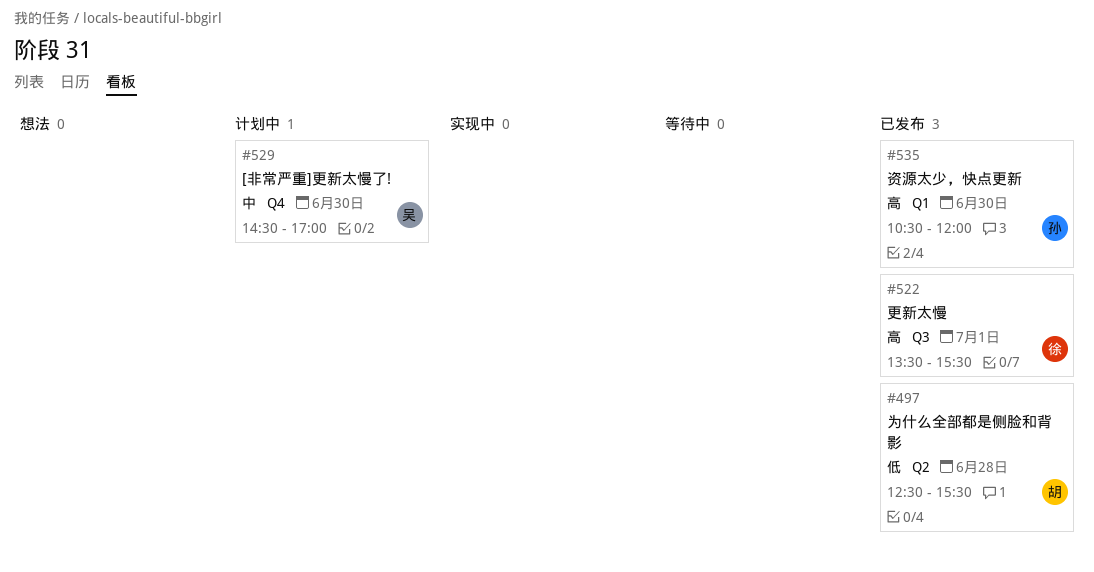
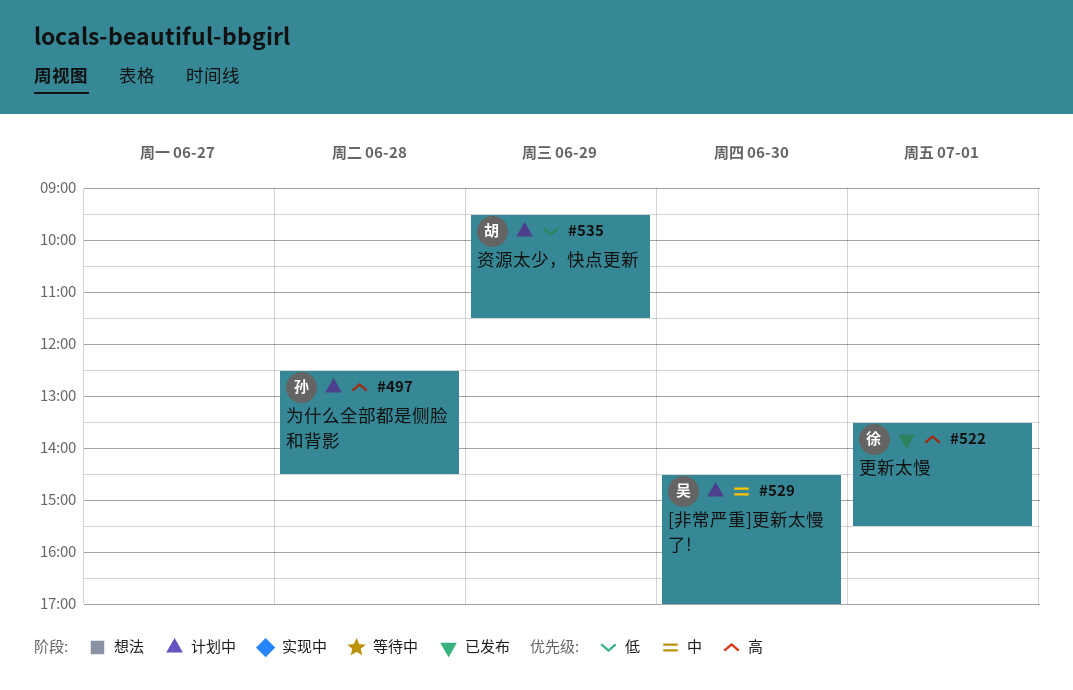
#497, status: 已发布 -> 计划中
#497, owner: 胡 -> 孙
#497, priority: 低 -> 高
#497, ends: 15:30 -> 14:30
#535, status: 已发布 -> 计划中
#535, owner: 孙 -> 胡
#535, priority: 高 -> 低
#535, day: Jun 30 -> Jun 29
#535, begins: 10:30 -> 09:30
#535, ends: 12:00 -> 11:30

